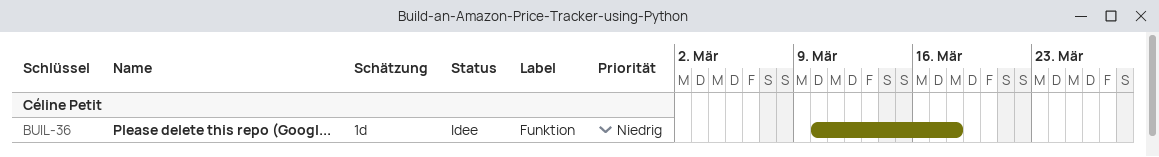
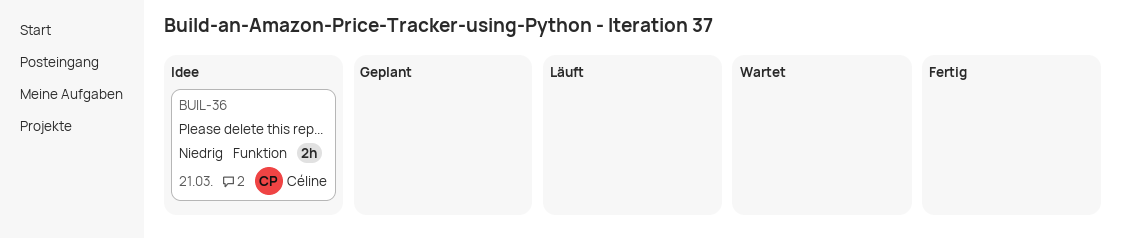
BUIL-36, estimate: 1d -> 2h
BUIL-36, due: Mar 18 -> Mar 21

